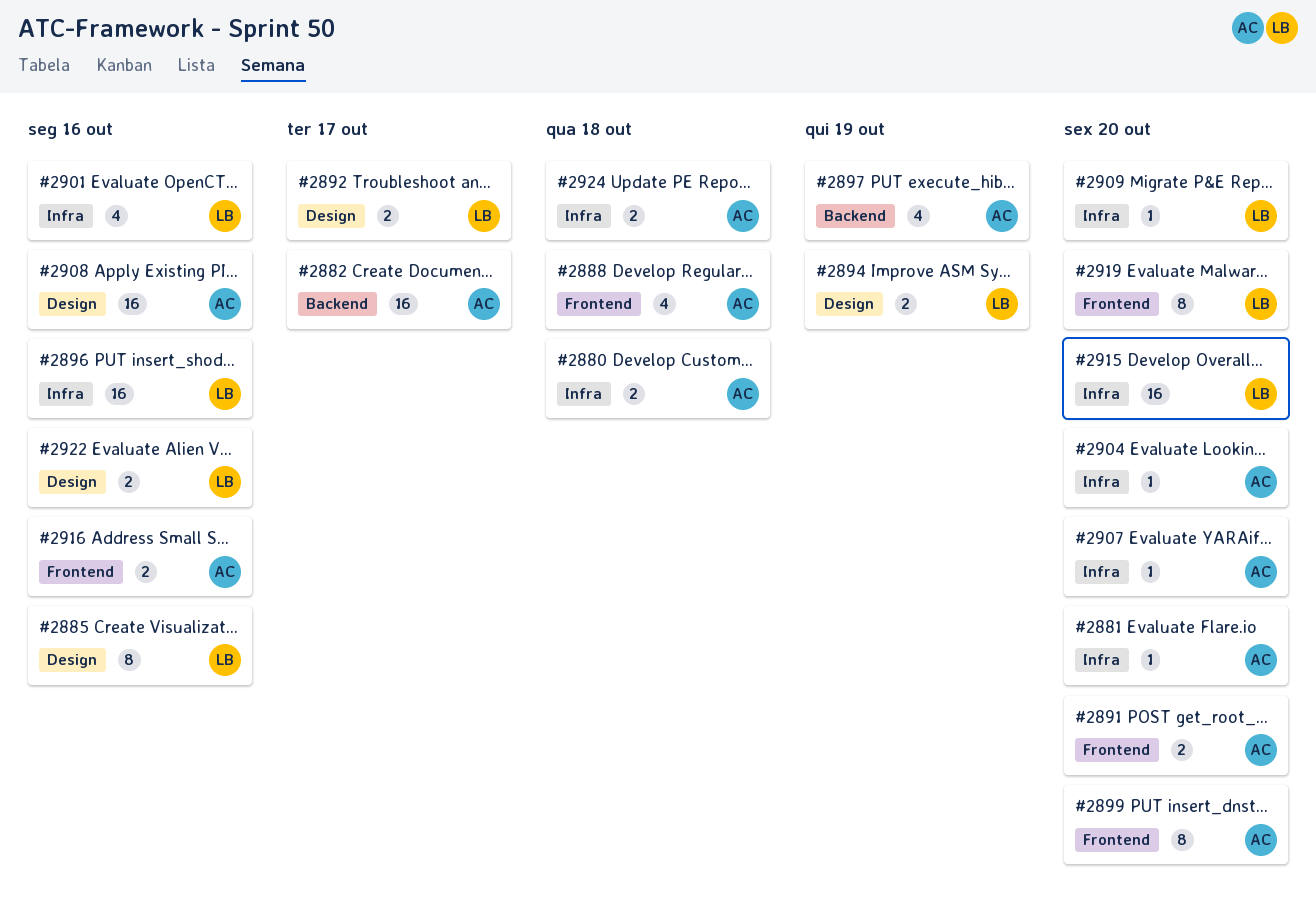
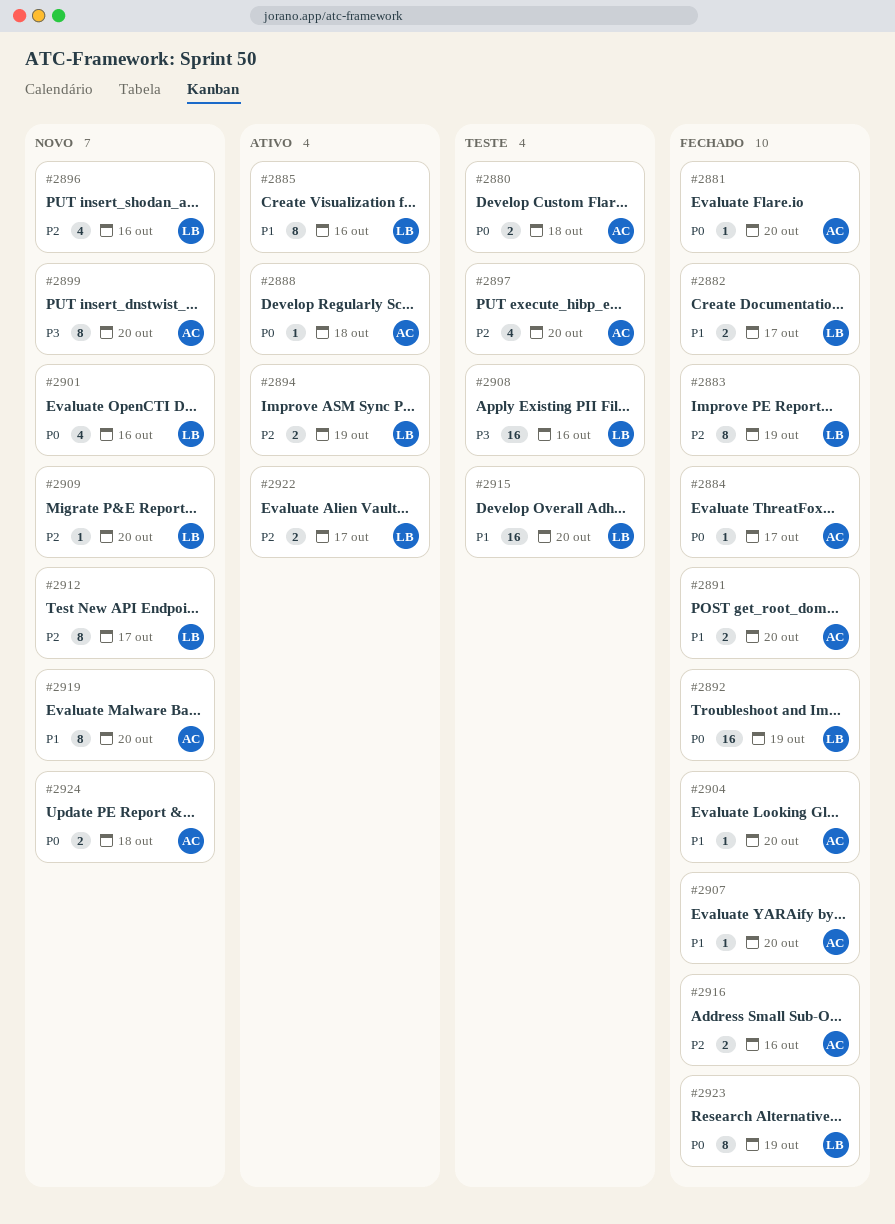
#2882, owner: AC -> LB
#2882, estimate: 16 -> 2
#2883: none -> present
#2884: none -> present
#2888, estimate: 4 -> 1
#2892, estimate: 2 -> 16
#2892, due: Oct 17 -> Oct 19
#2896, estimate: 16 -> 4
#2897, due: Oct 19 -> Oct 20
#2908, owner: AC -> LB
#2912: none -> present
#2919, owner: LB -> AC
#2922, due: Oct 16 -> Oct 17
#2923: none -> present

